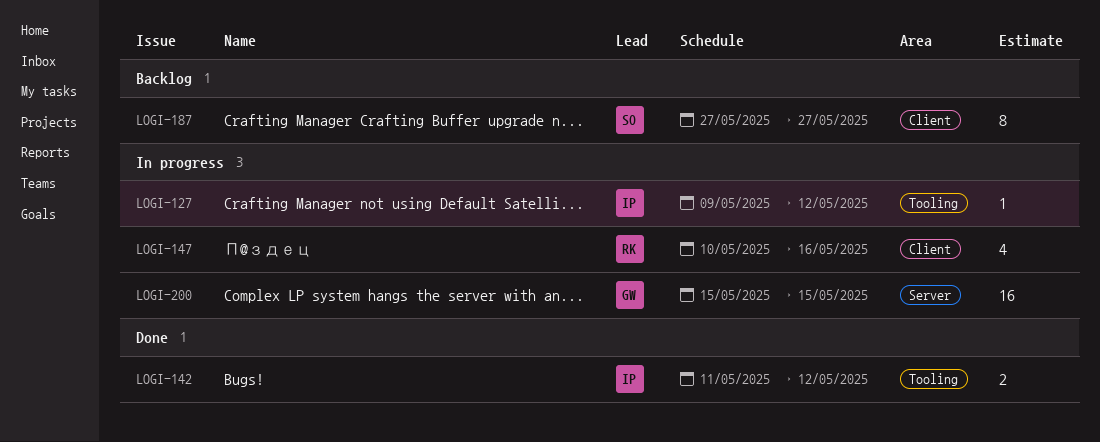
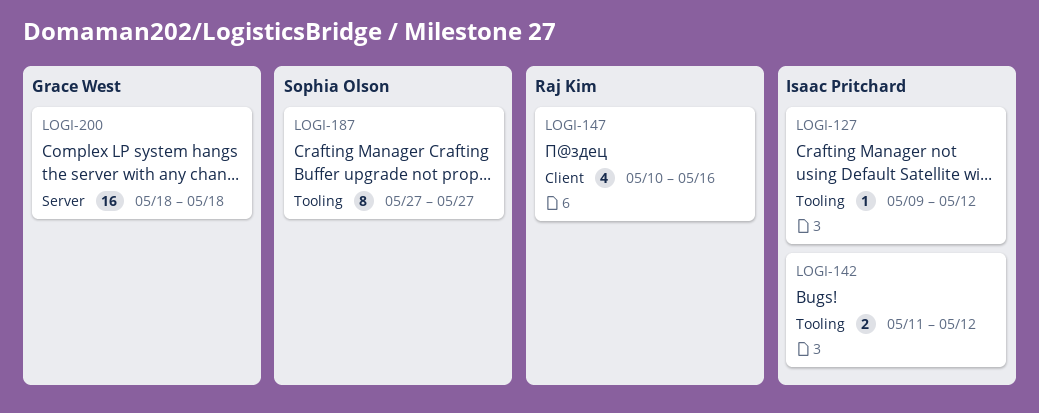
LOGI-187, label: Client -> Tooling
LOGI-200, start: May 15 -> May 18
LOGI-200, due: May 15 -> May 18

